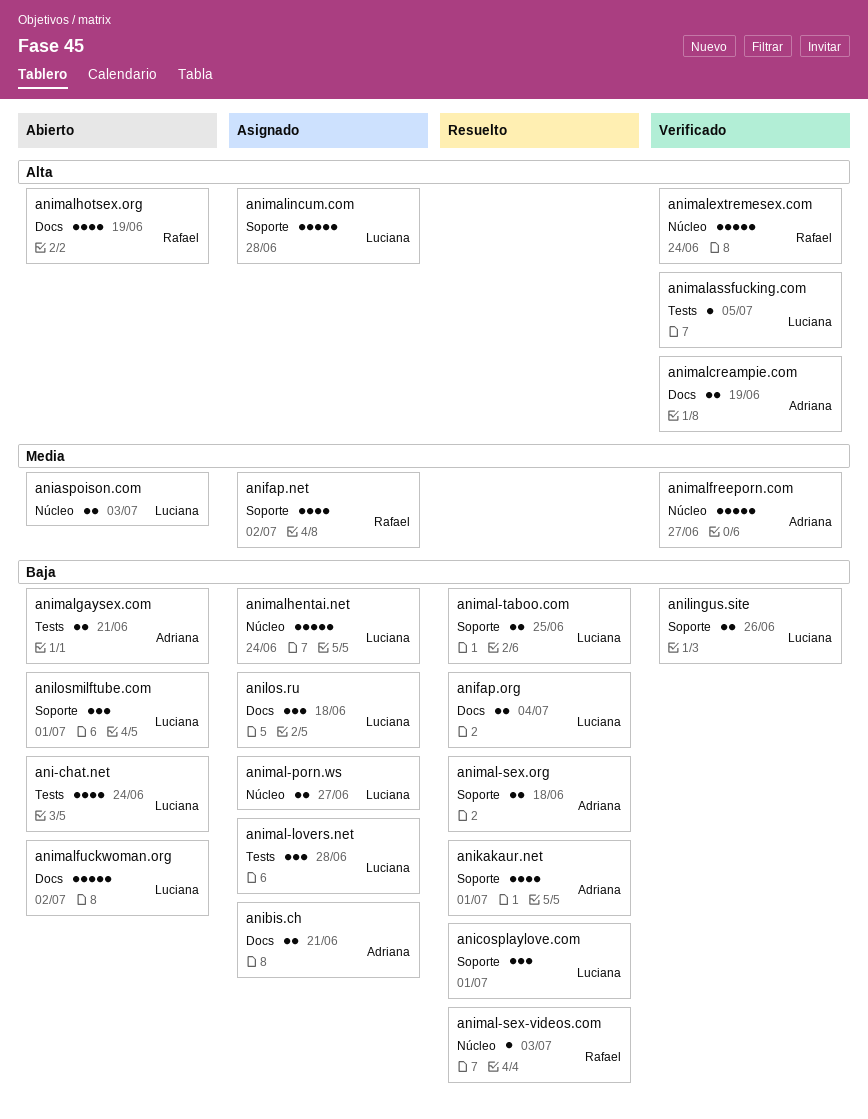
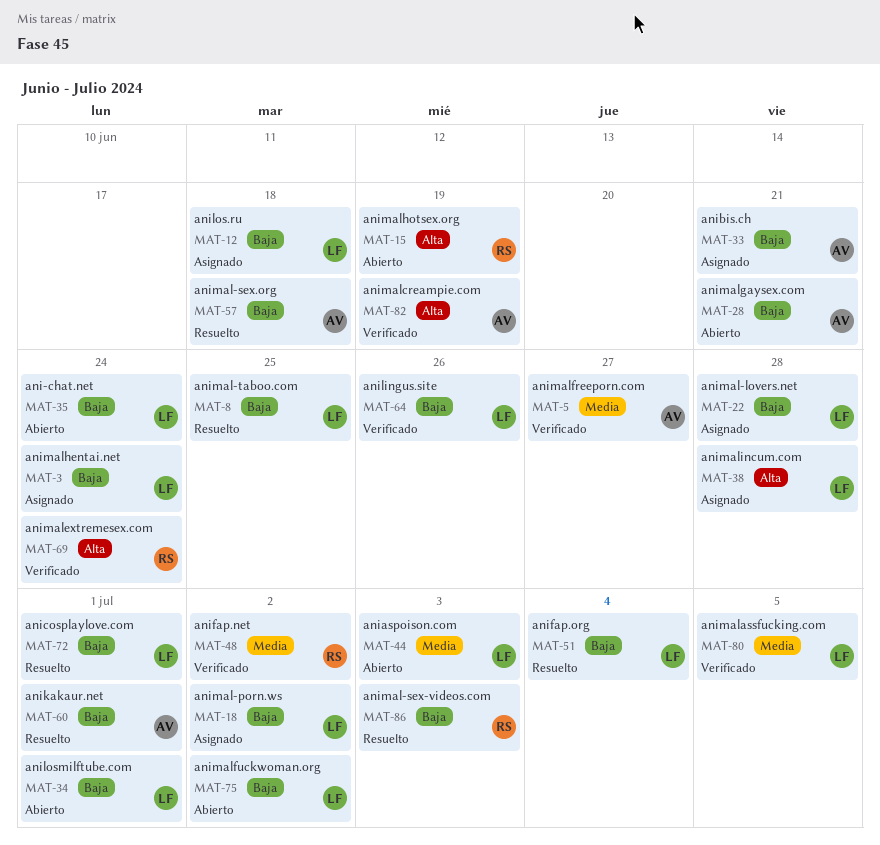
anifap.net, status: Asignado -> Verificado
animal-porn.ws, due: Jun 27 -> Jul 2
animalassfucking.com, priority: Alta -> Media

